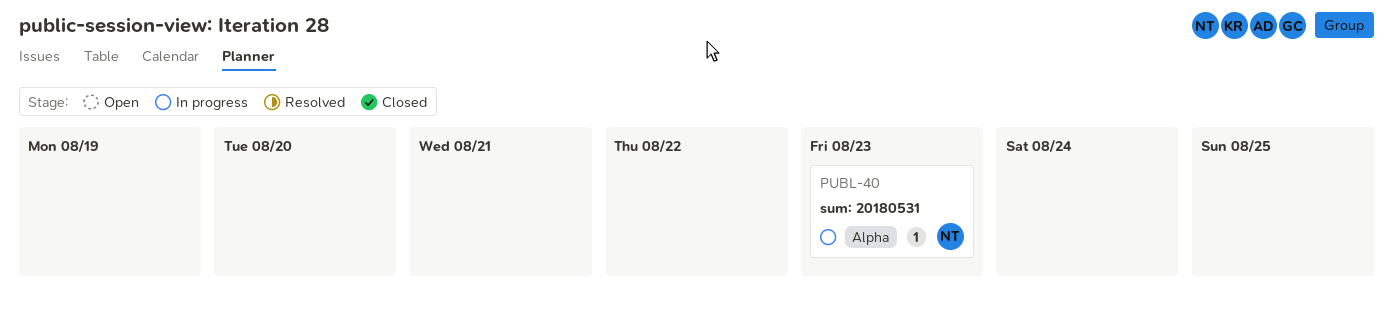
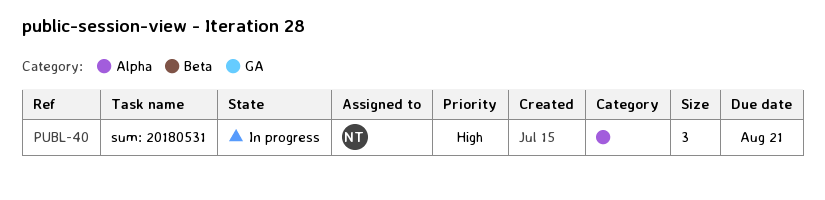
PUBL-40, estimate: 1 -> 3
PUBL-40, due: Aug 23 -> Aug 21

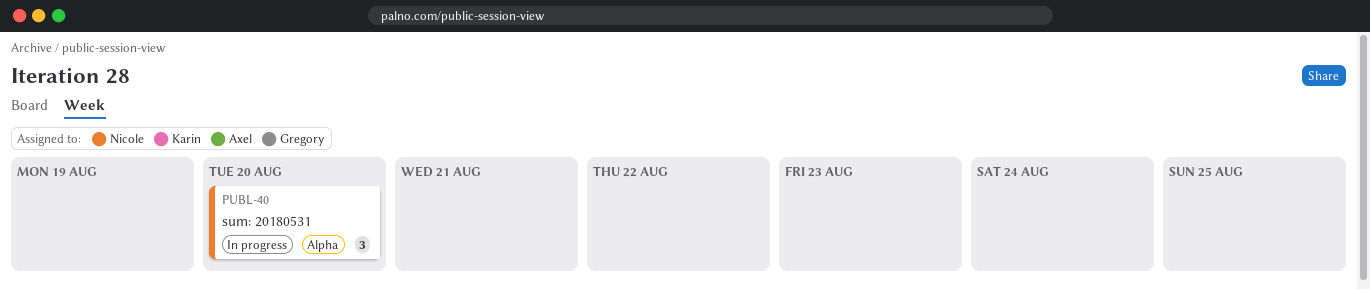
PUBL-40, due: Aug 21 -> Aug 20

